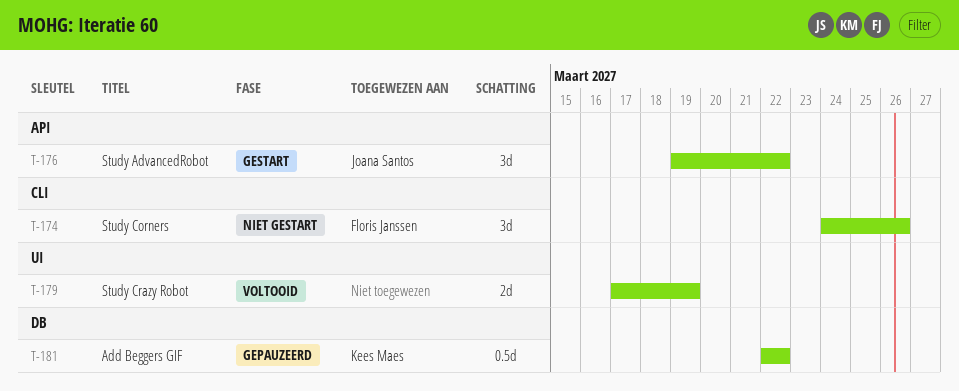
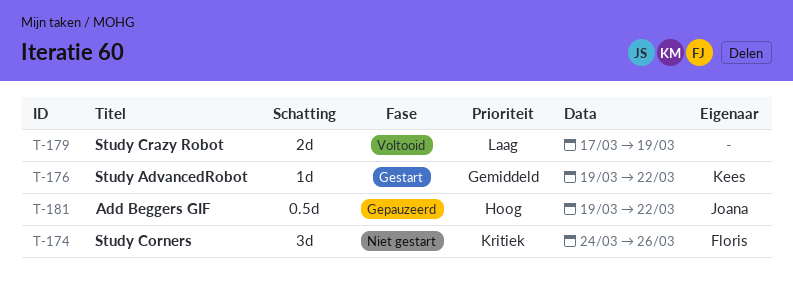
T-176, owner: Joana Santos -> Kees Maes
T-176, estimate: 3d -> 1d
T-181, owner: Kees Maes -> Joana Santos
T-181, start: Mar 22 -> Mar 19

